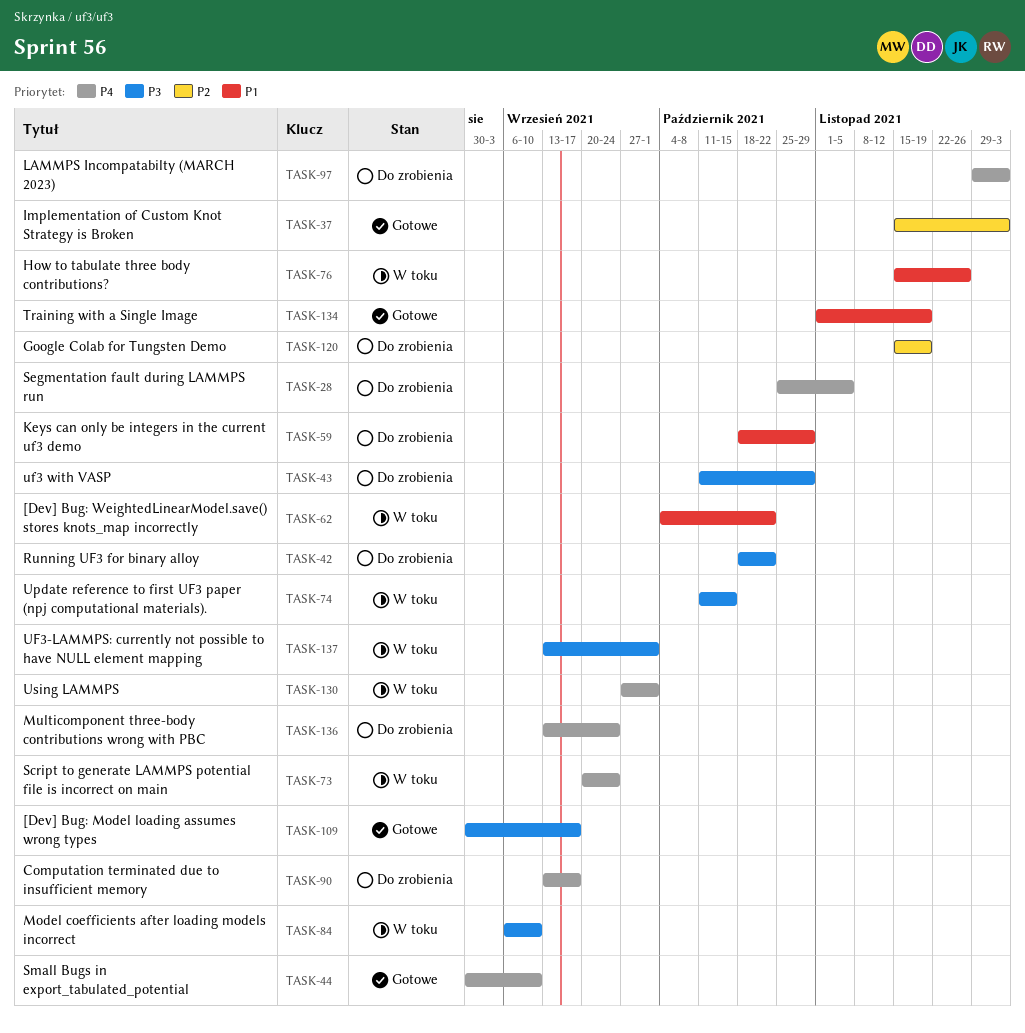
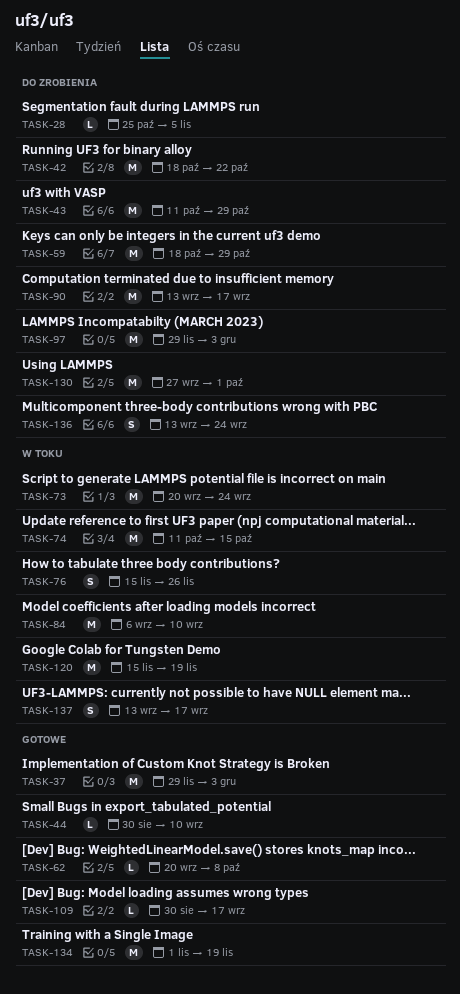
TASK-37, start: Nov 15 -> Nov 29
TASK-62, status: W toku -> Gotowe
TASK-62, start: Oct 4 -> Sep 20
TASK-62, due: Oct 22 -> Oct 8
TASK-120, status: Do zrobienia -> W toku
TASK-130, status: W toku -> Do zrobienia
TASK-137, due: Oct 1 -> Sep 17

